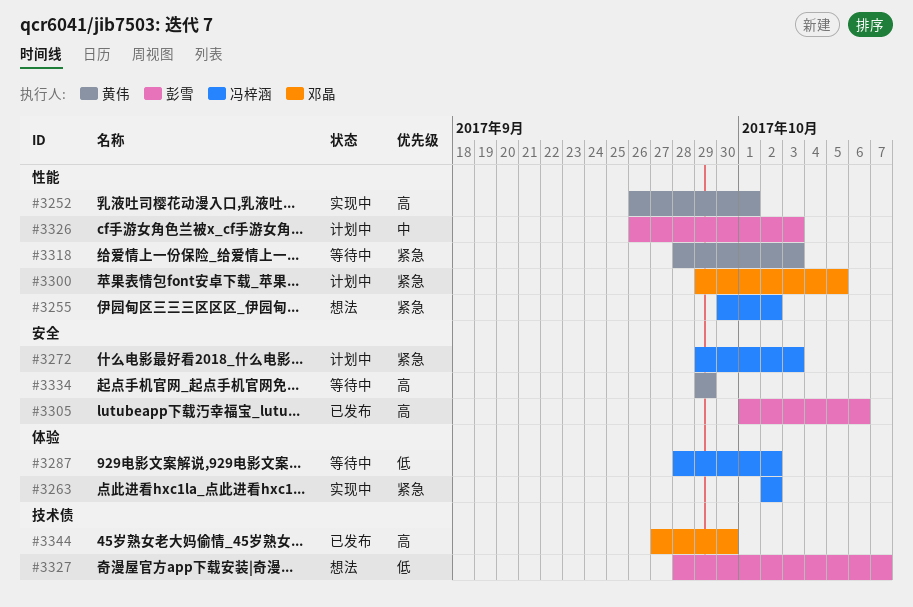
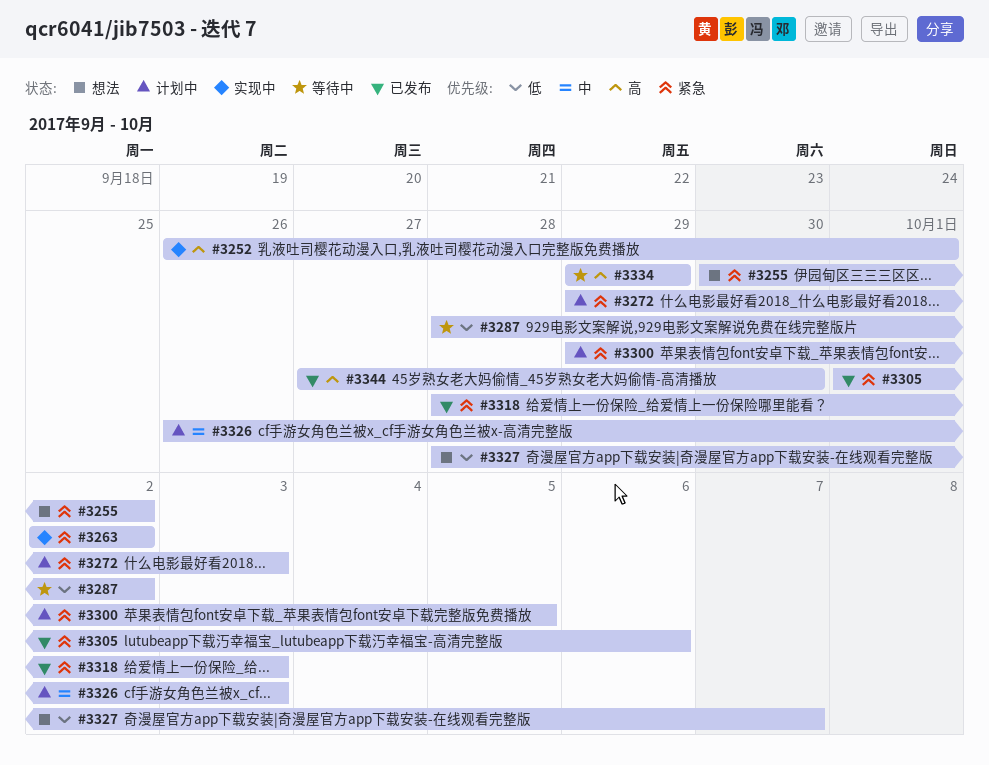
#3305, priority: 高 -> 紧急
#3318, status: 等待中 -> 已发布

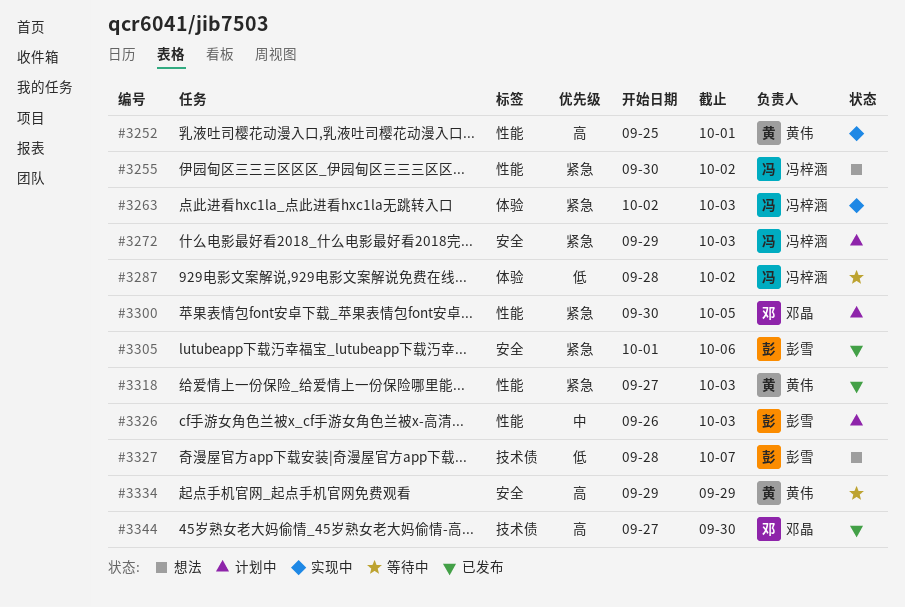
#3252, start: Sep 26 -> Sep 25
#3263, due: Oct 2 -> Oct 3
#3300, start: Sep 29 -> Sep 30
#3318, start: Sep 28 -> Sep 27

